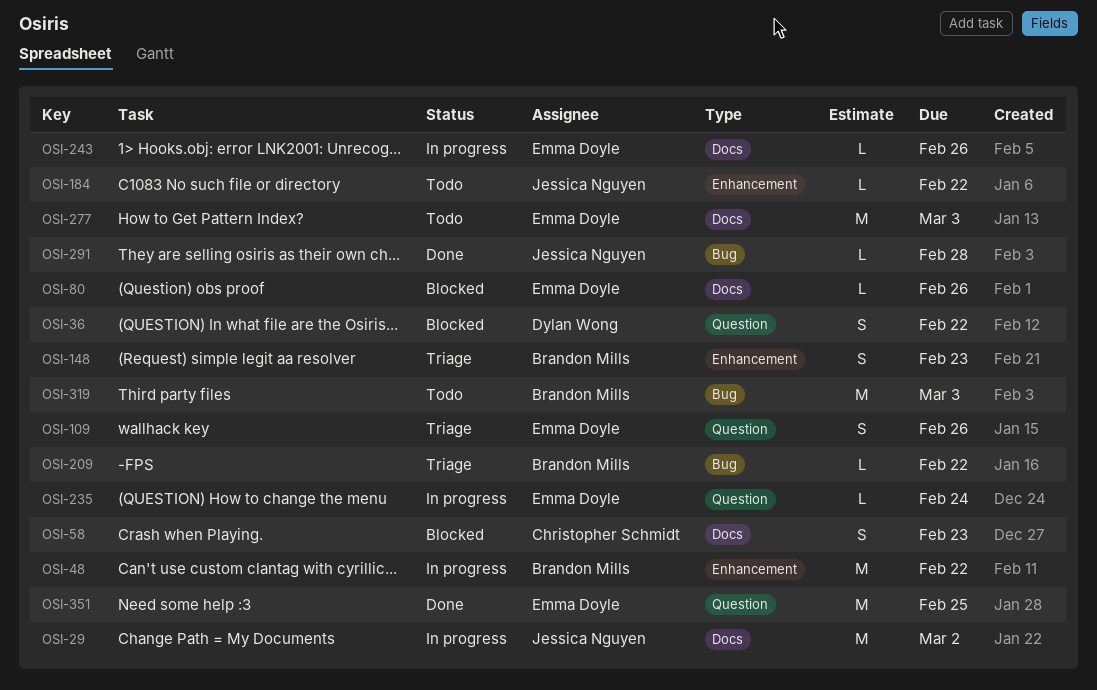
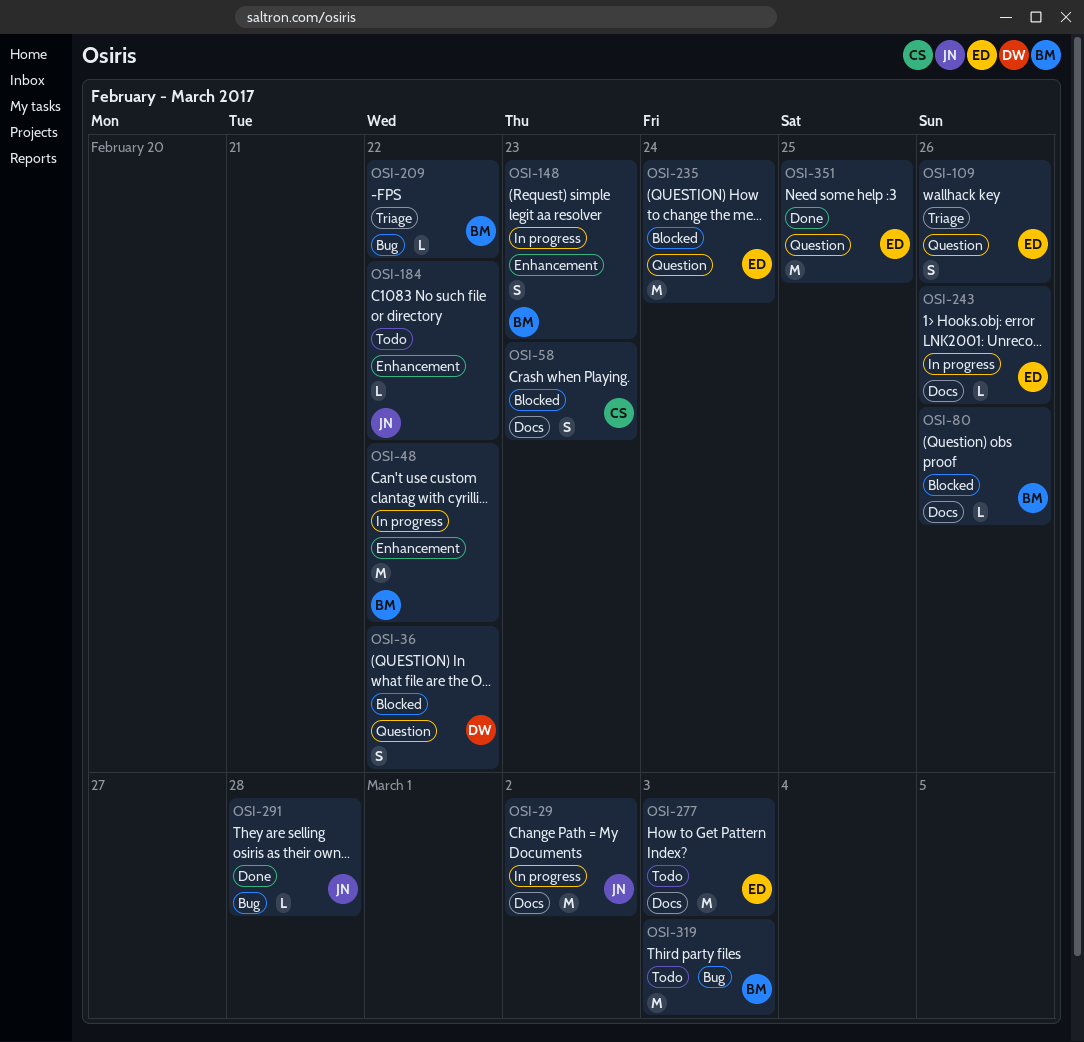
OSI-80, owner: Emma Doyle -> Brandon Mills
OSI-148, status: Triage -> In progress
OSI-235, status: In progress -> Blocked
OSI-235, estimate: L -> M

